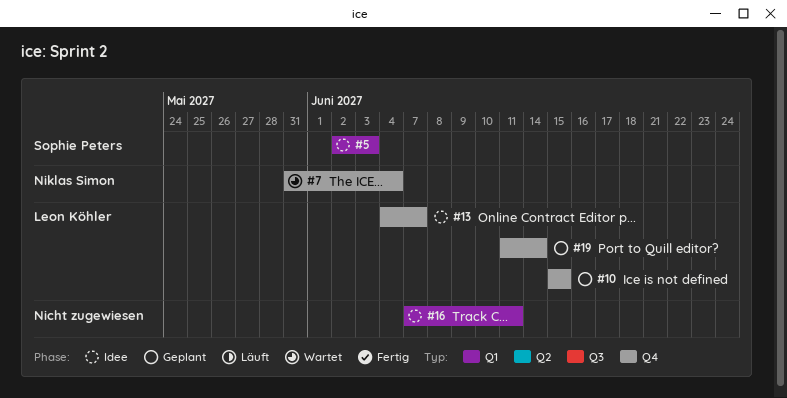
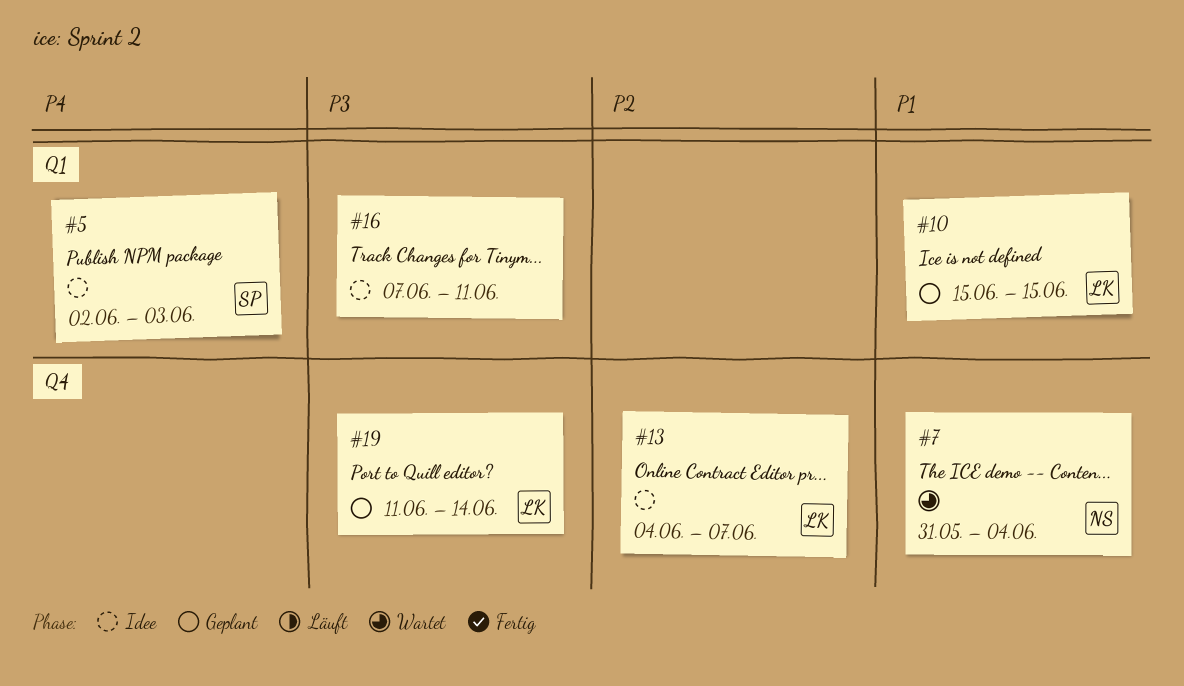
#10, label: Q4 -> Q1

